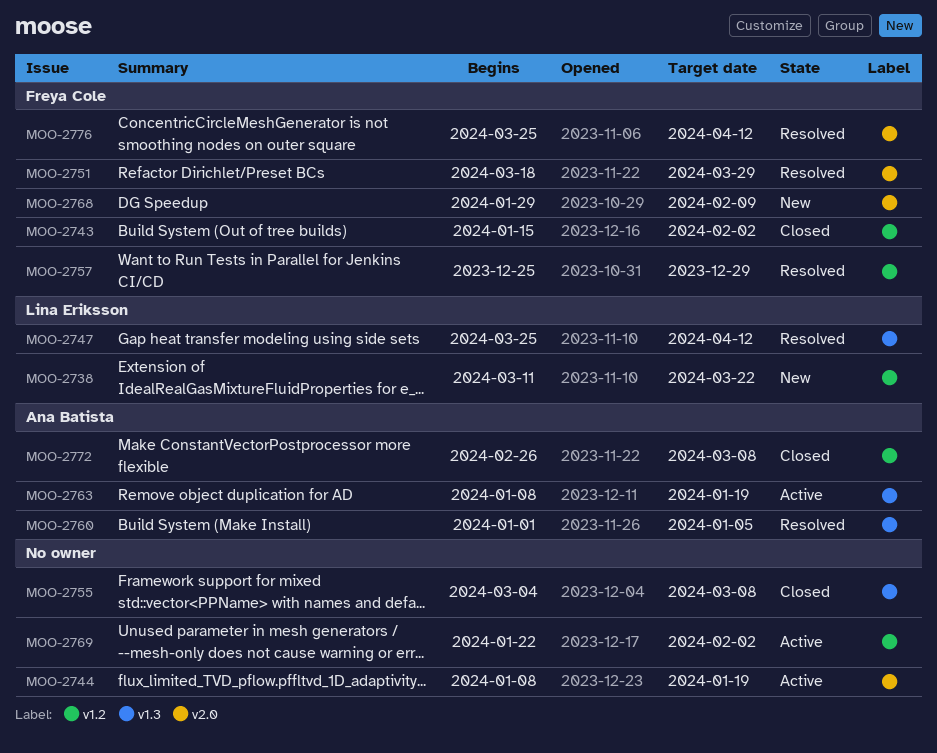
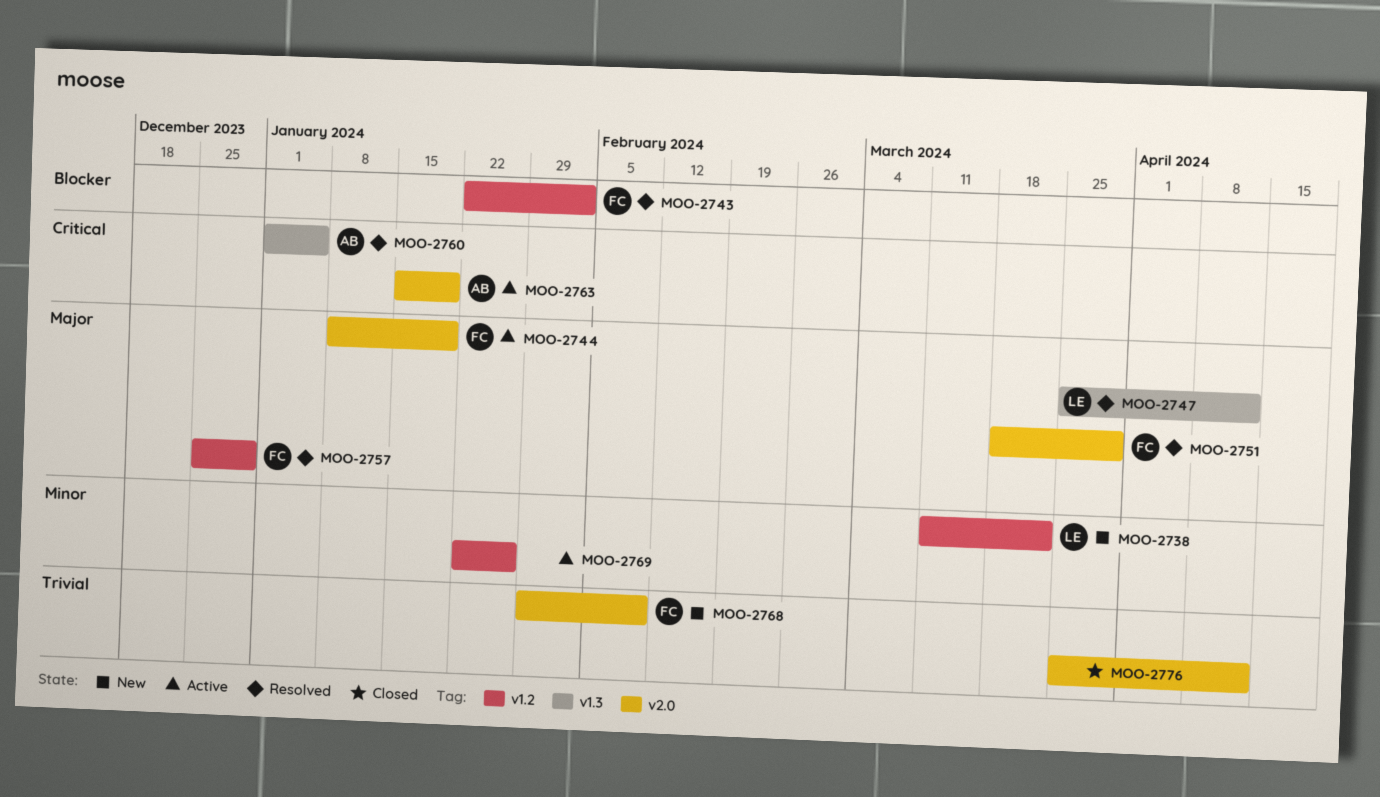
MOO-2743, status: Closed -> Resolved
MOO-2743, start: Jan 15 -> Jan 22
MOO-2744, owner: none -> Freya Cole
MOO-2755: present -> none
MOO-2763, label: v1.3 -> v2.0
MOO-2763, start: Jan 8 -> Jan 15
MOO-2769, due: Feb 2 -> Jan 26
MOO-2772: present -> none
MOO-2776, status: Resolved -> Closed
MOO-2776, owner: Freya Cole -> none

